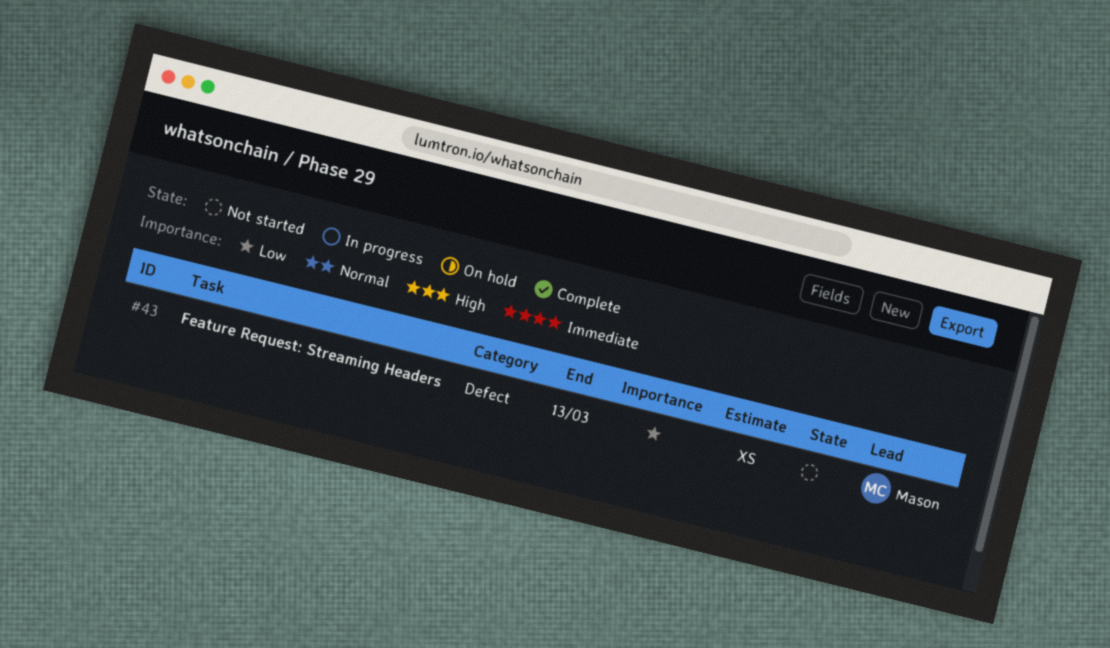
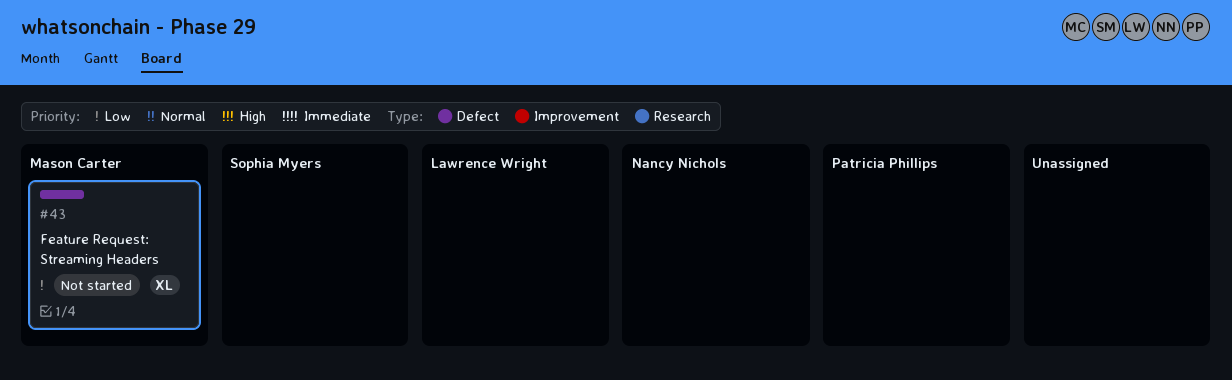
#43, estimate: XS -> XL

